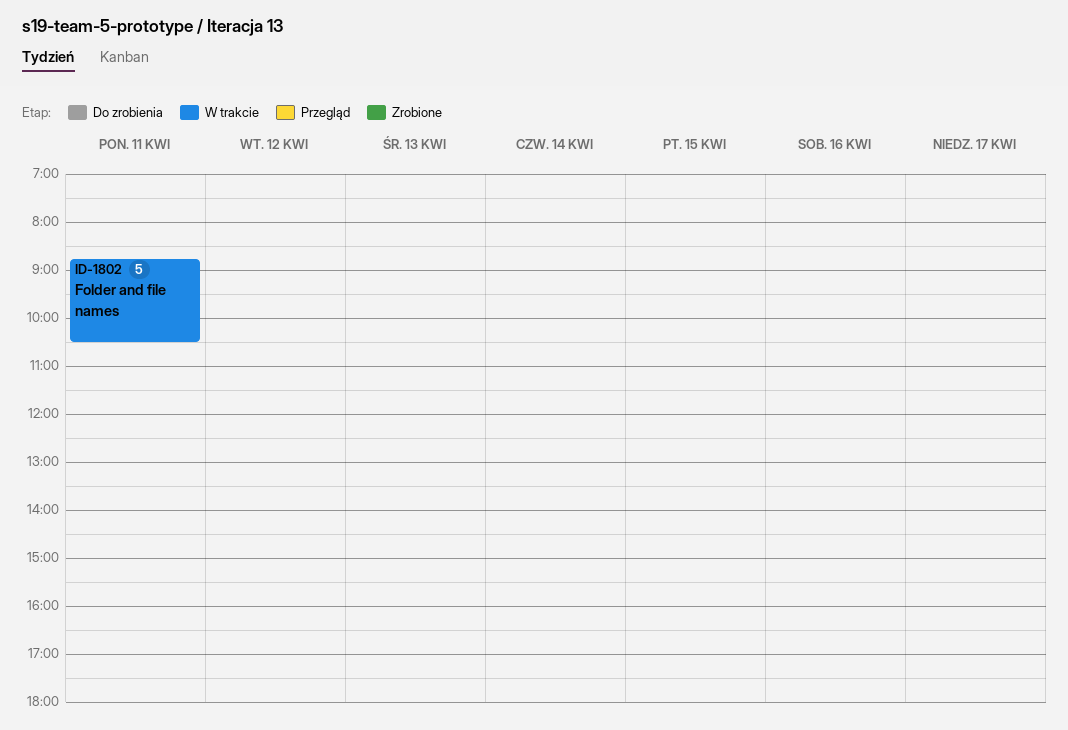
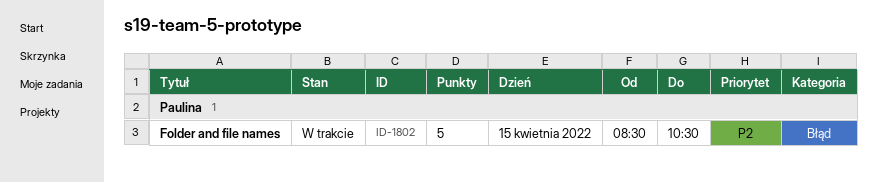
ID-1802, day: Apr 11 -> Apr 15
ID-1802, begins: 08:45 -> 08:30

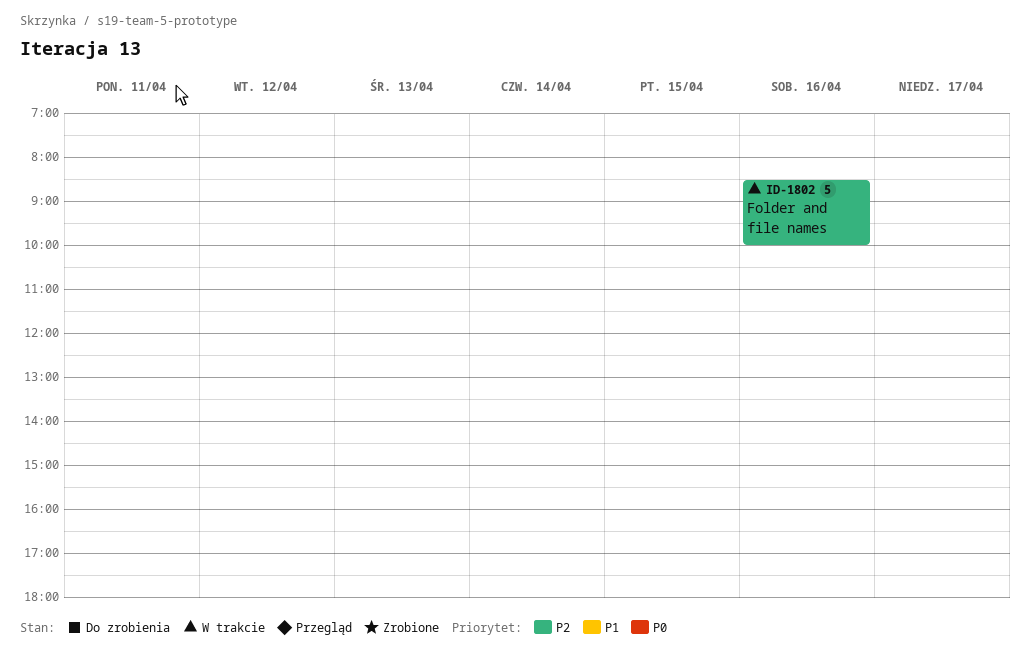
ID-1802, day: Apr 15 -> Apr 16
ID-1802, ends: 10:30 -> 10:00

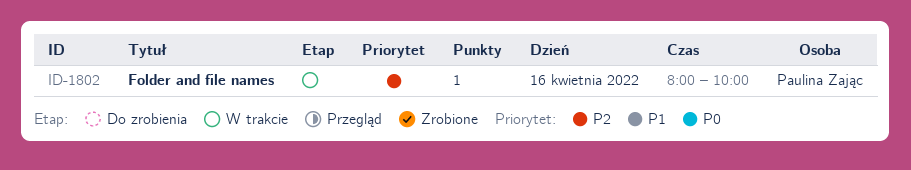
ID-1802, estimate: 5 -> 1
ID-1802, begins: 08:30 -> 08:00

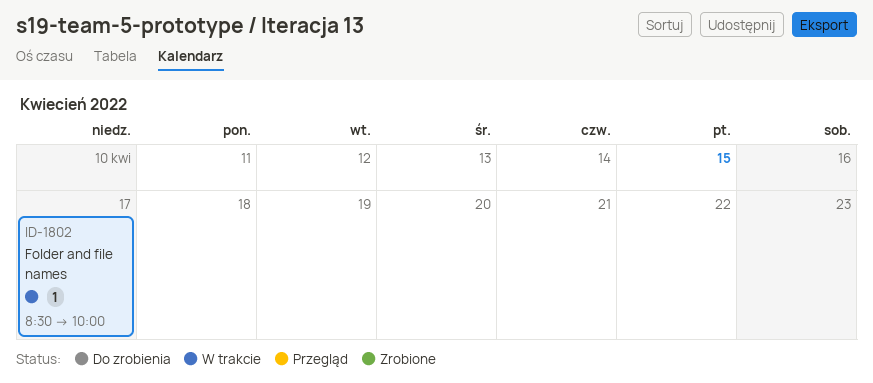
ID-1802, day: Apr 16 -> Apr 17
ID-1802, begins: 08:00 -> 08:30

